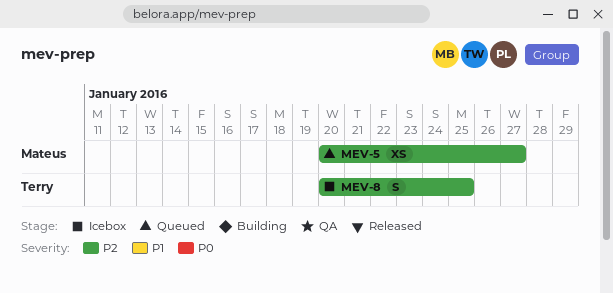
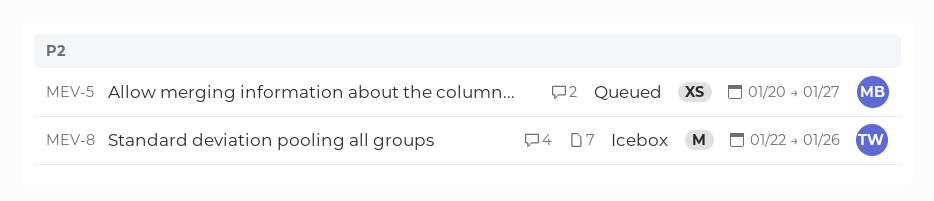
MEV-8, estimate: S -> M
MEV-8, start: Jan 20 -> Jan 22
MEV-8, due: Jan 25 -> Jan 26

